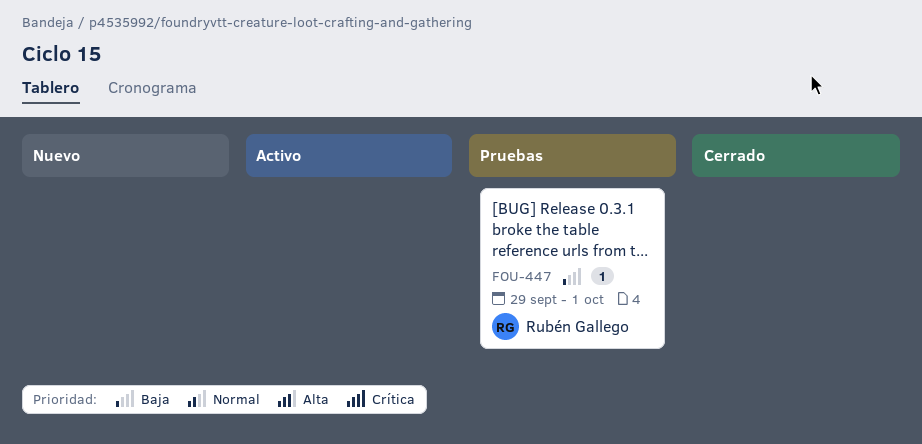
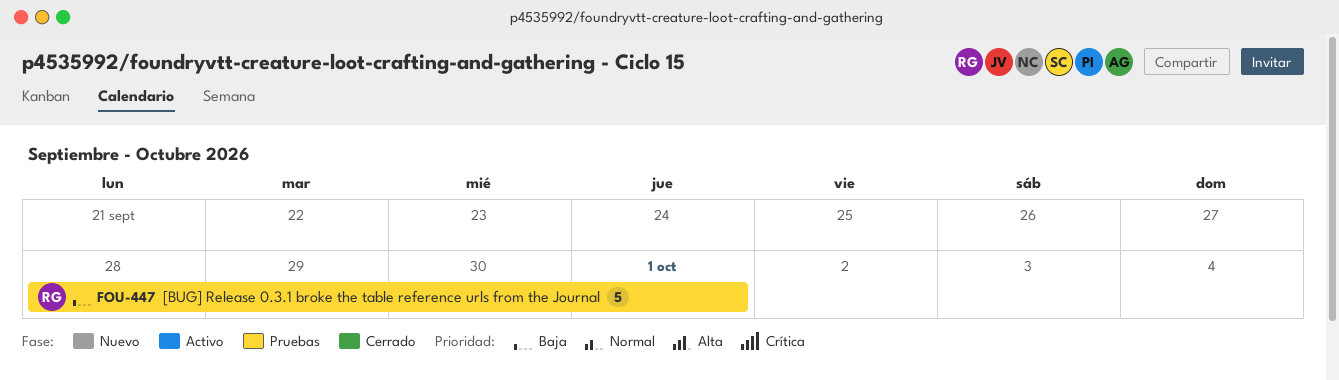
FOU-447, estimate: 1 -> 5
FOU-447, start: Sep 29 -> Sep 28

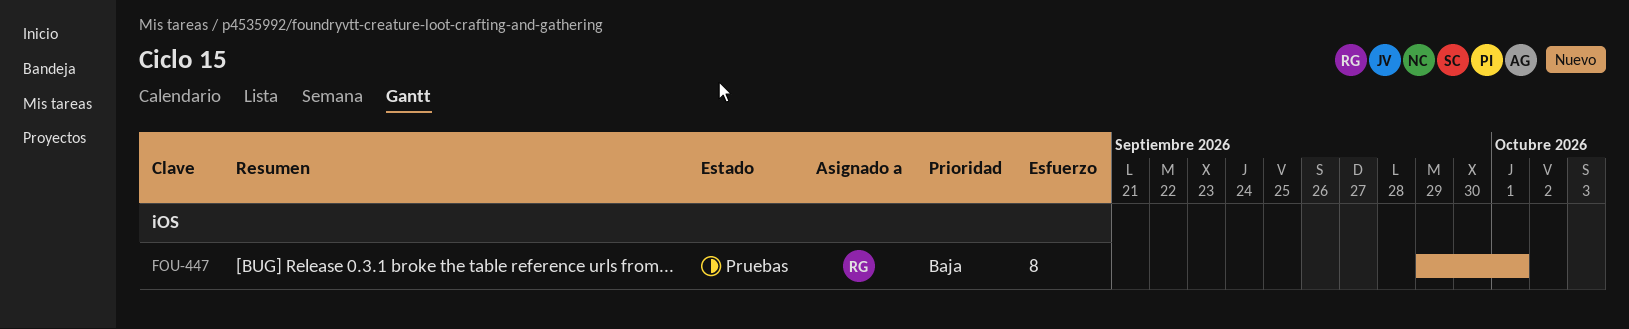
FOU-447, estimate: 5 -> 8
FOU-447, start: Sep 28 -> Sep 29

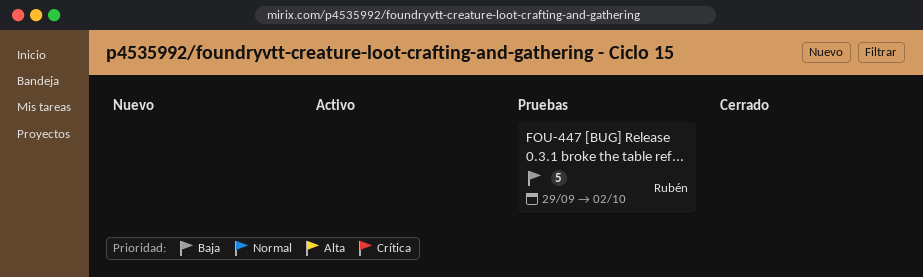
FOU-447, estimate: 8 -> 5
FOU-447, due: Oct 1 -> Oct 2

